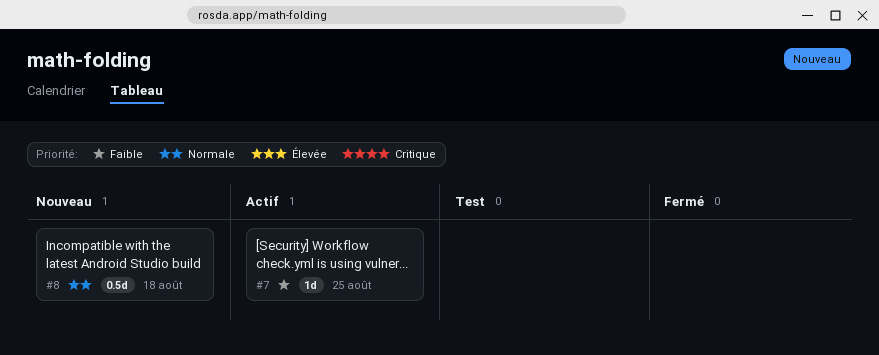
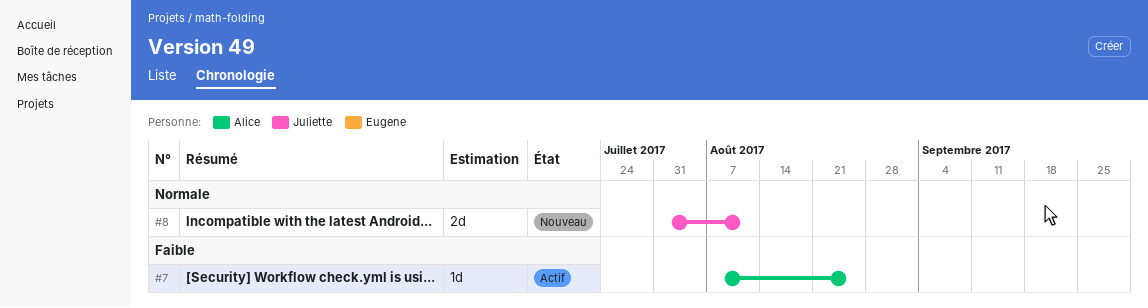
#8, estimate: 0.5d -> 2d
#8, due: Aug 18 -> Aug 11

